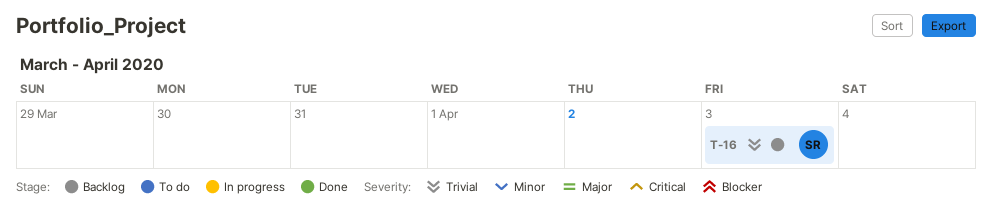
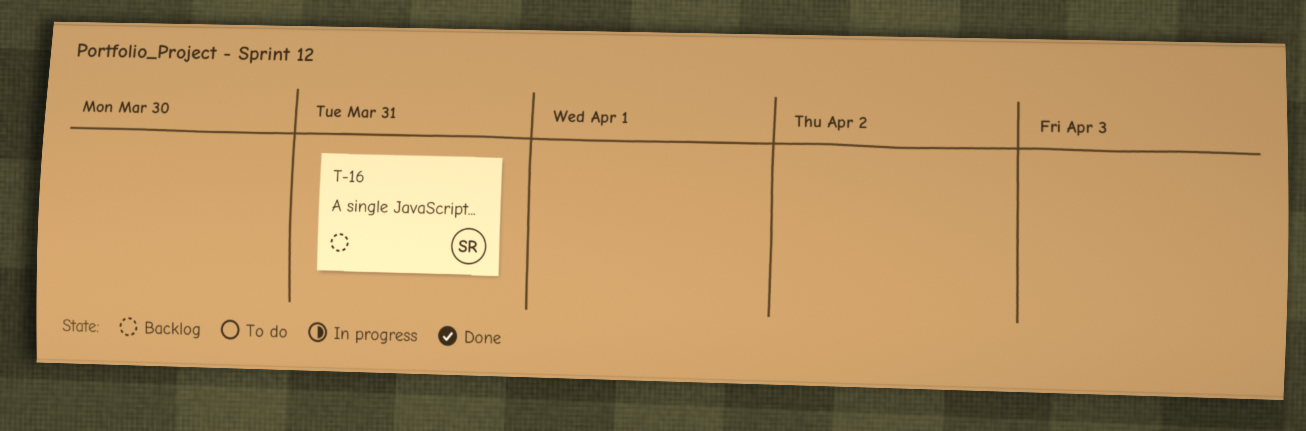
T-16, due: Apr 3 -> Mar 31

